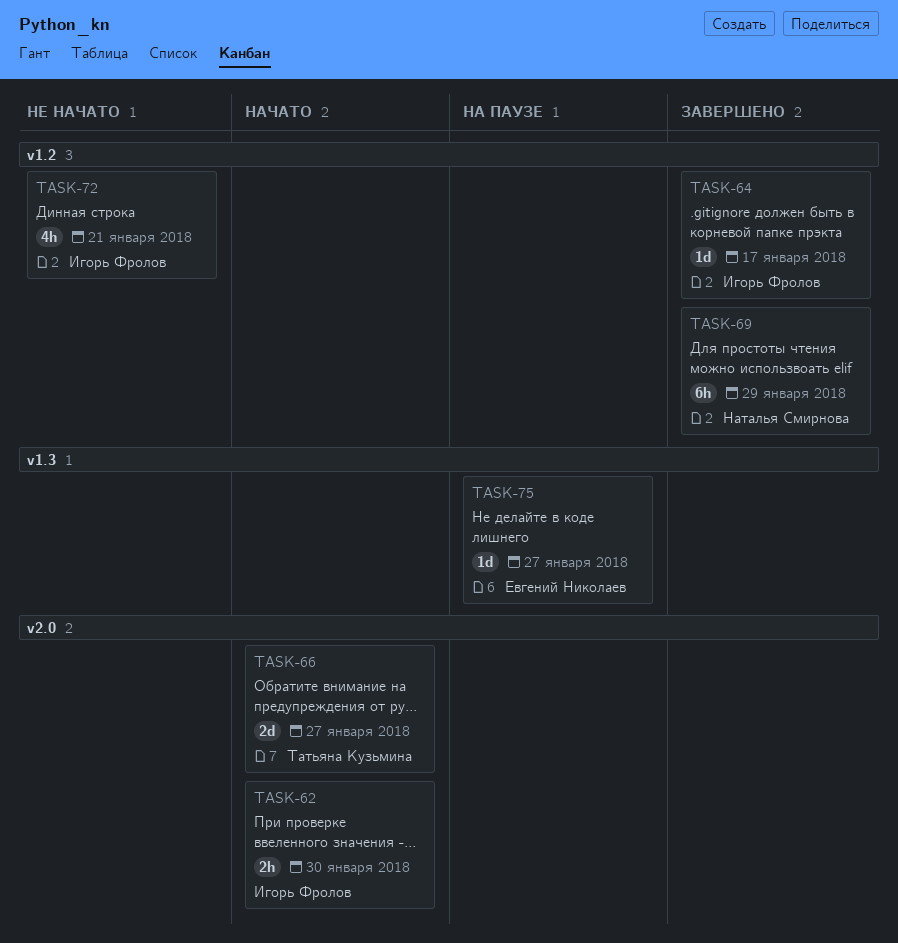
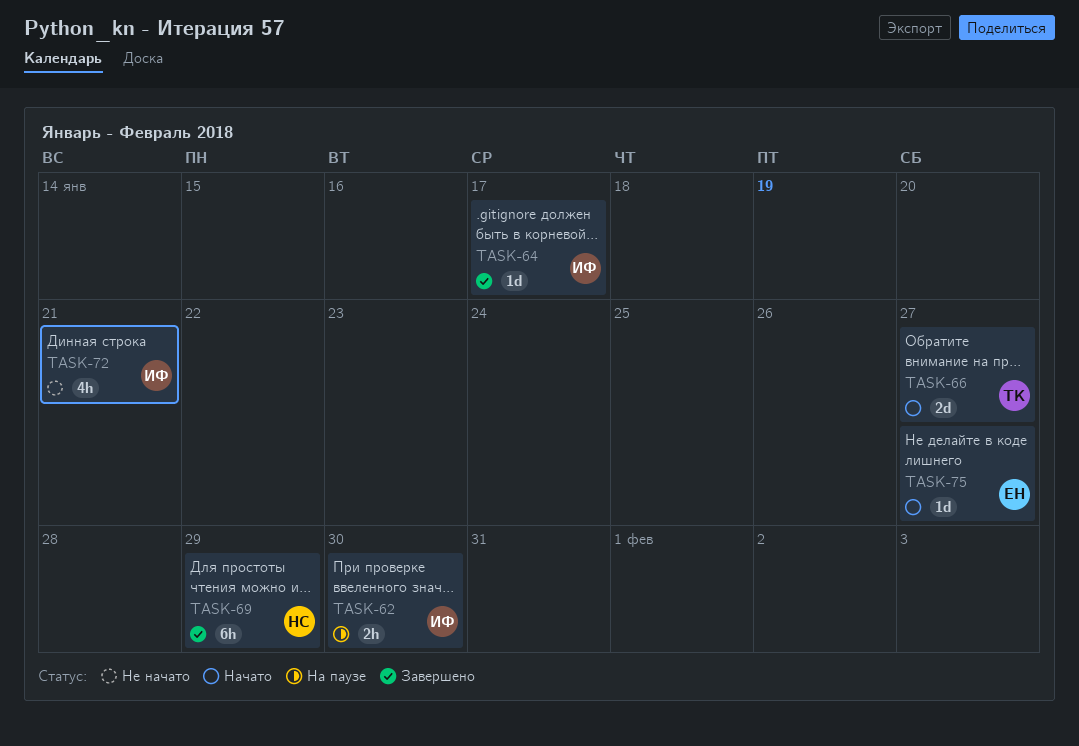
TASK-62, status: Начато -> На паузе
TASK-75, status: На паузе -> Начато

